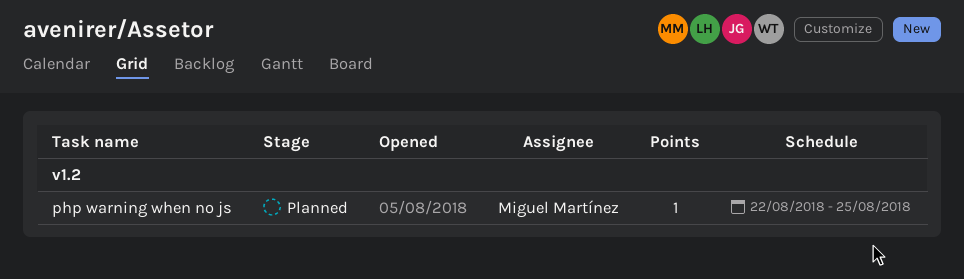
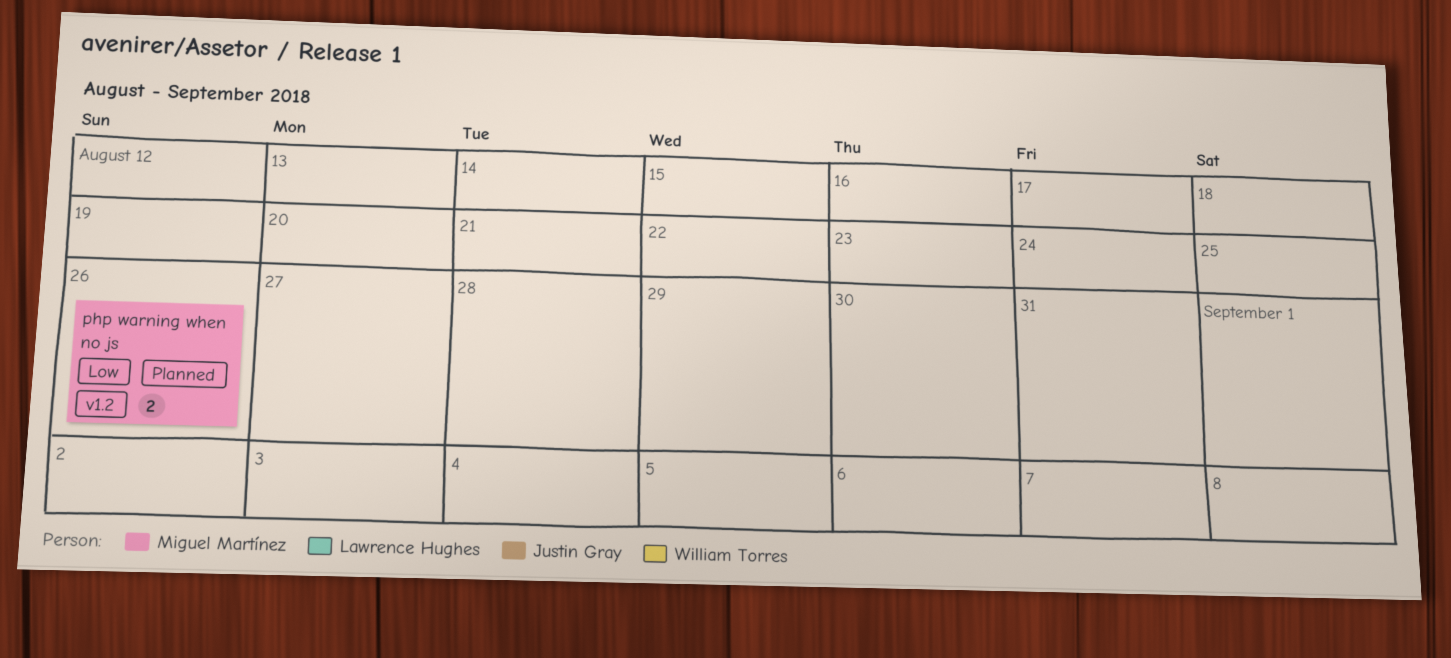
php warning when no js, estimate: 1 -> 2
php warning when no js, due: Aug 25 -> Aug 26

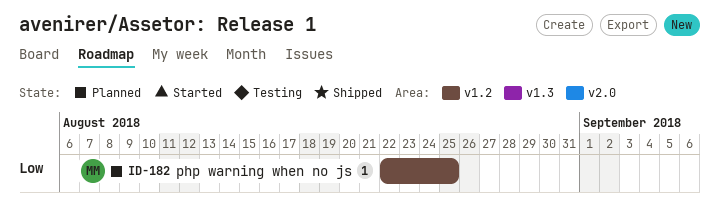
php warning when no js, estimate: 2 -> 1
php warning when no js, due: Aug 26 -> Aug 25

